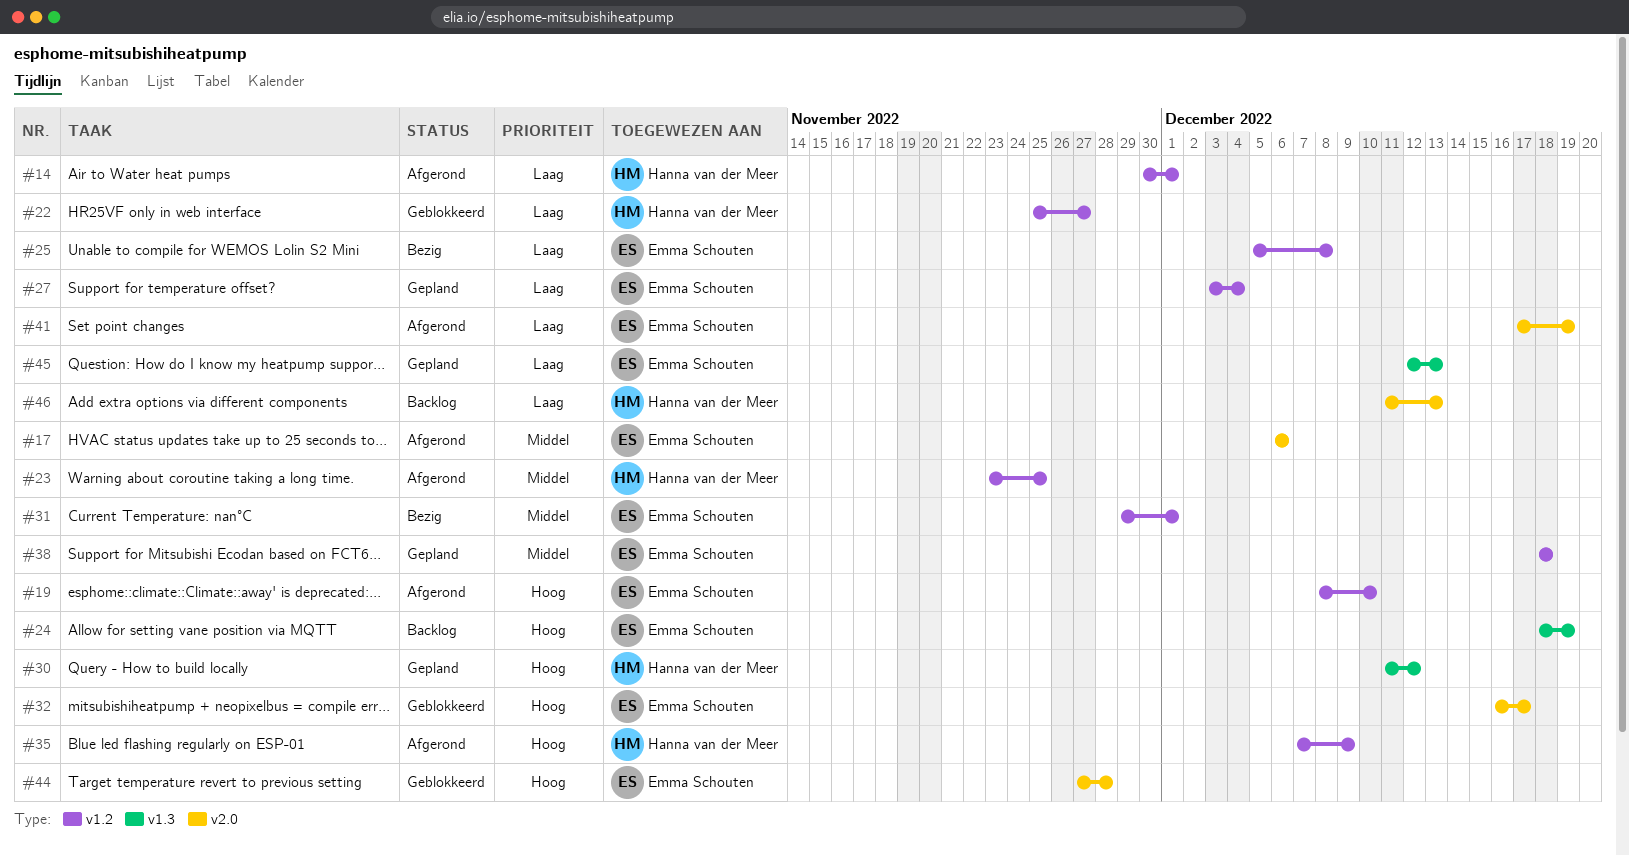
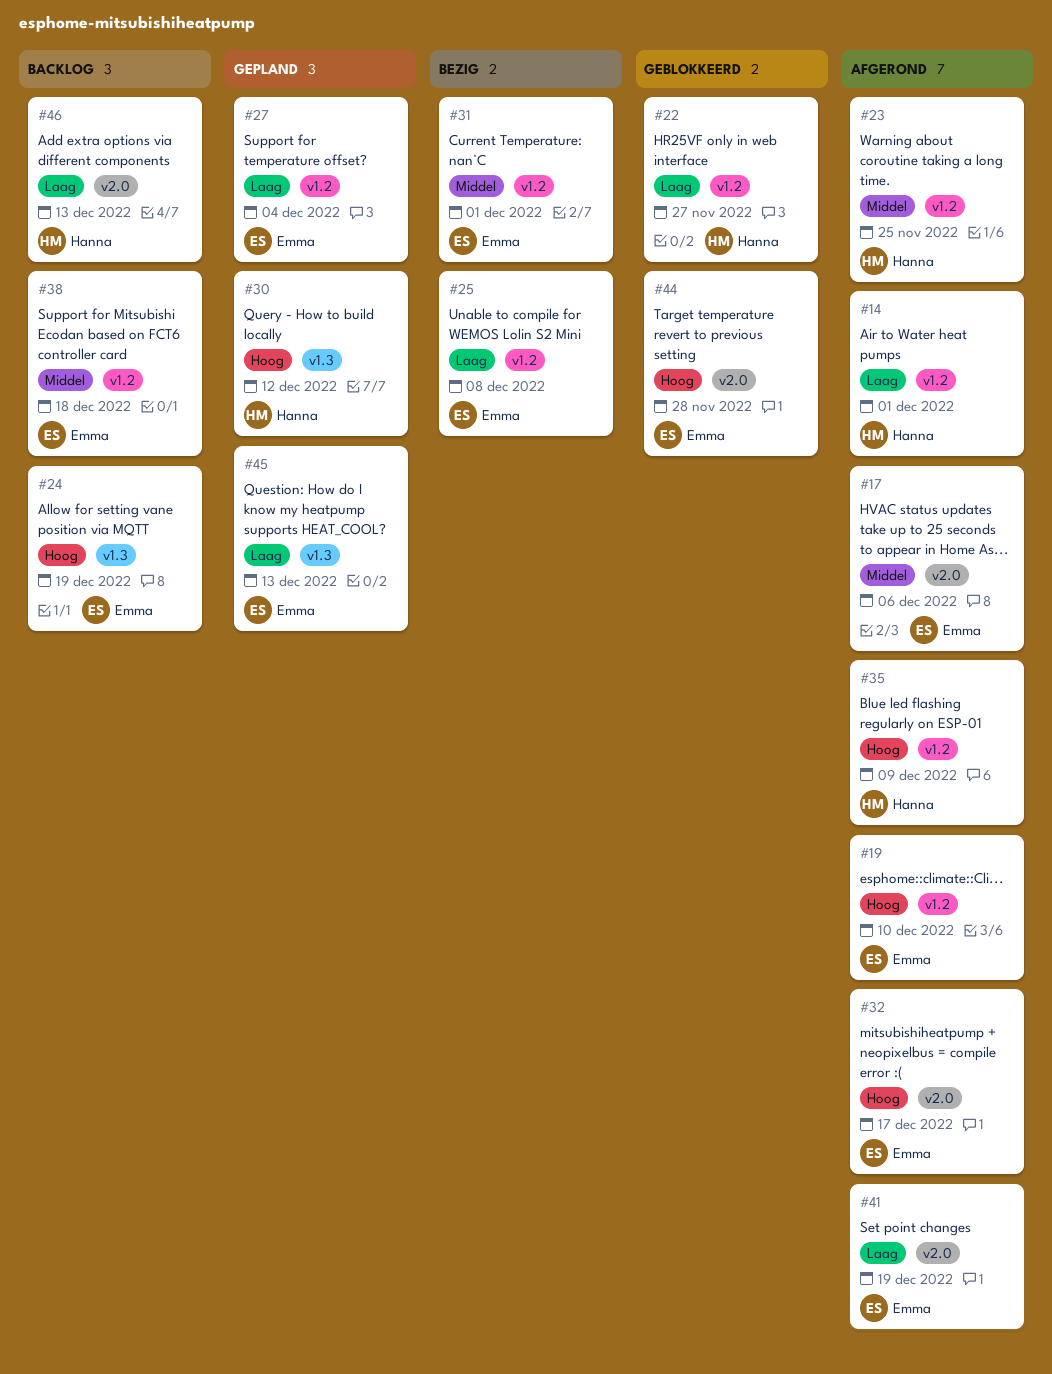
#32, status: Geblokkeerd -> Afgerond
#38, status: Gepland -> Backlog

